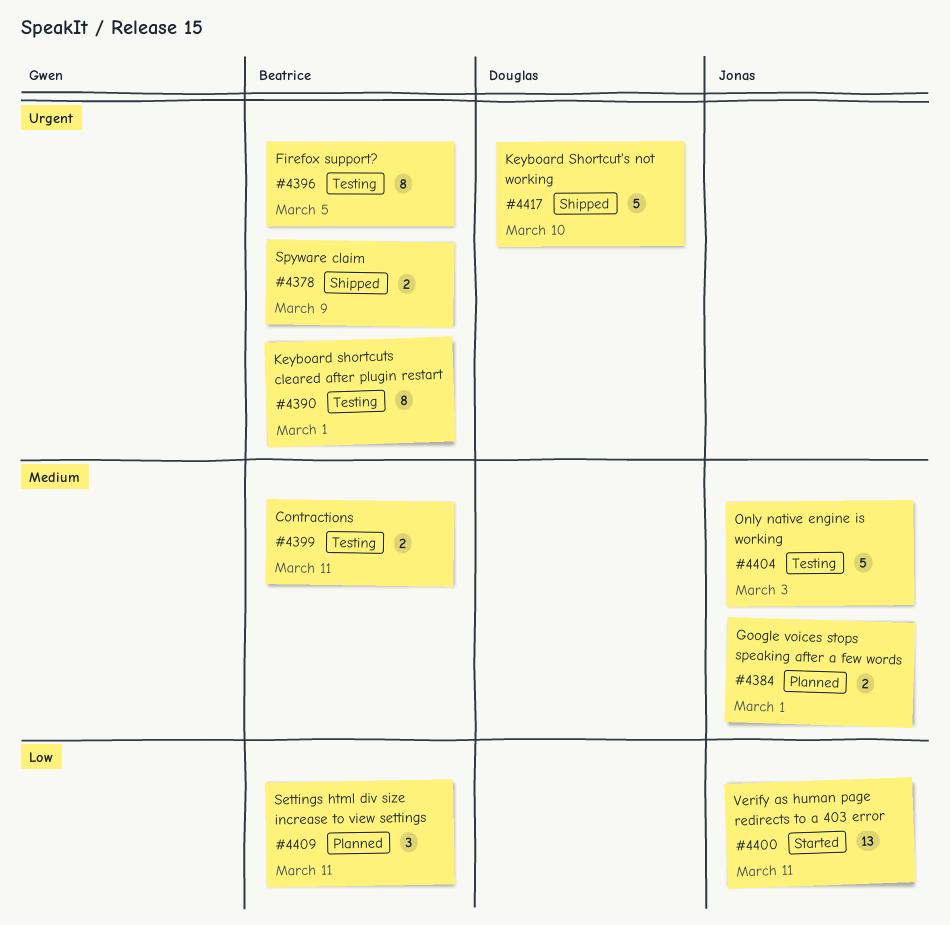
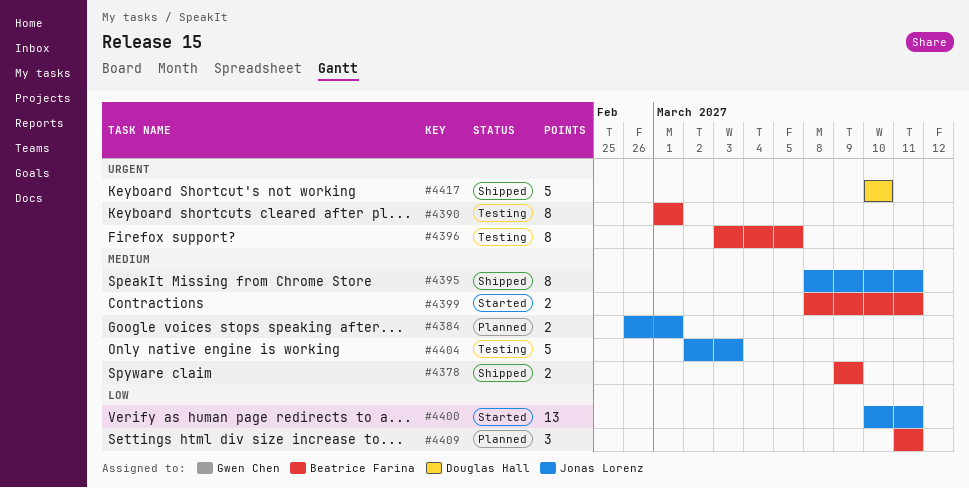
#4378, priority: Urgent -> Medium
#4395: none -> present
#4399, status: Testing -> Started

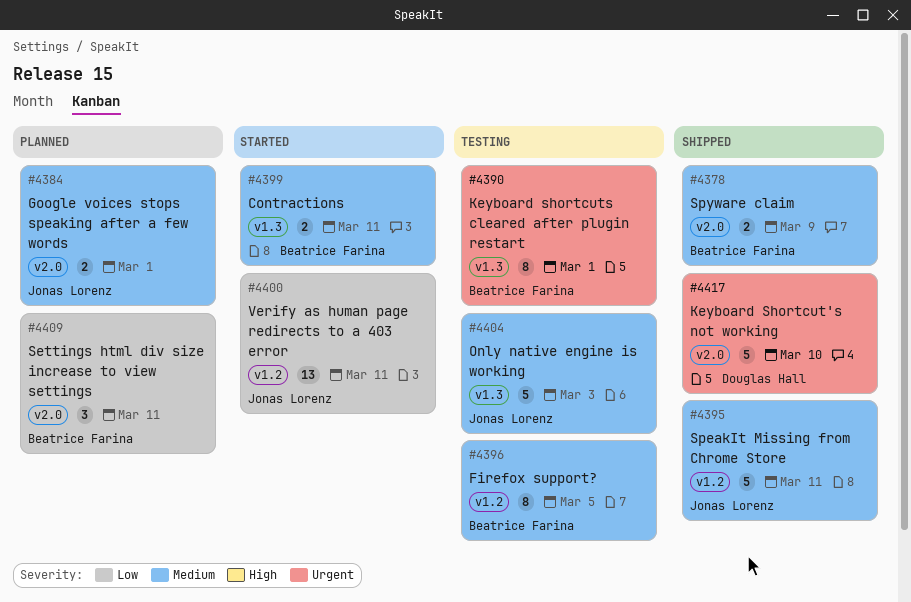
#4395, estimate: 8 -> 5
#4396, priority: Urgent -> Medium

